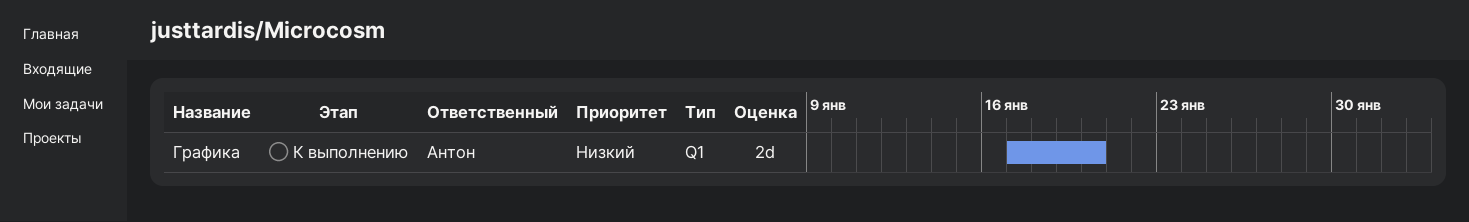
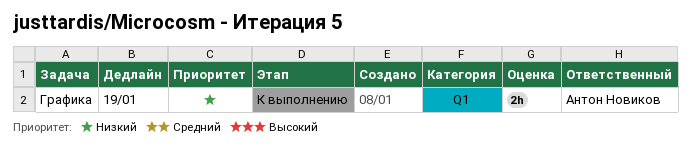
Графика, estimate: 2d -> 2h
Графика, due: Jan 20 -> Jan 19

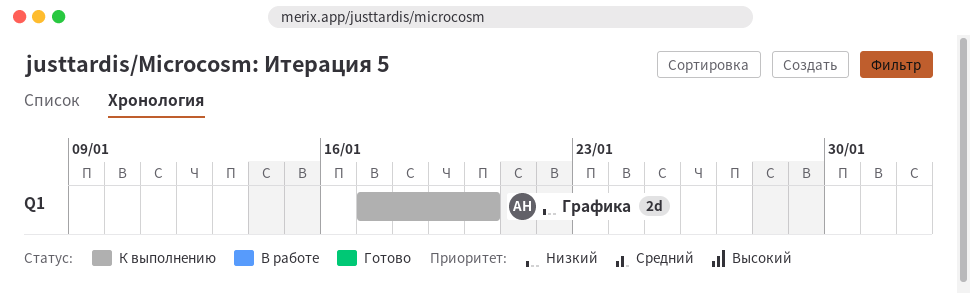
Графика, estimate: 2h -> 2d
Графика, due: Jan 19 -> Jan 20

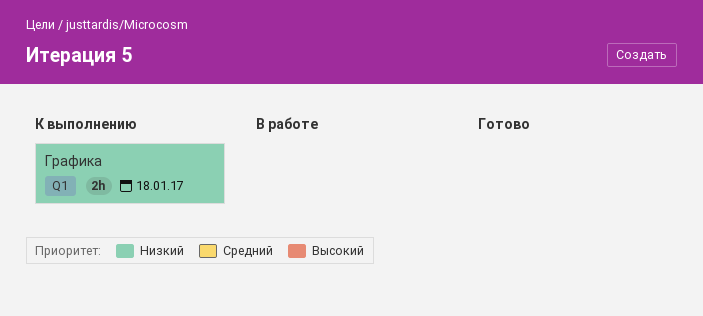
Графика, estimate: 2d -> 2h
Графика, due: Jan 20 -> Jan 18

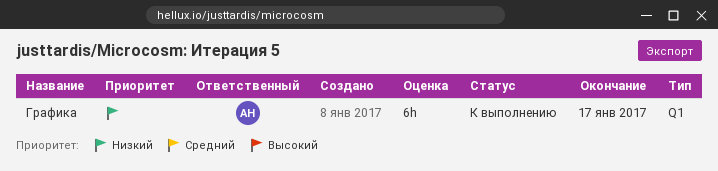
Графика, estimate: 2h -> 6h
Графика, due: Jan 18 -> Jan 17

